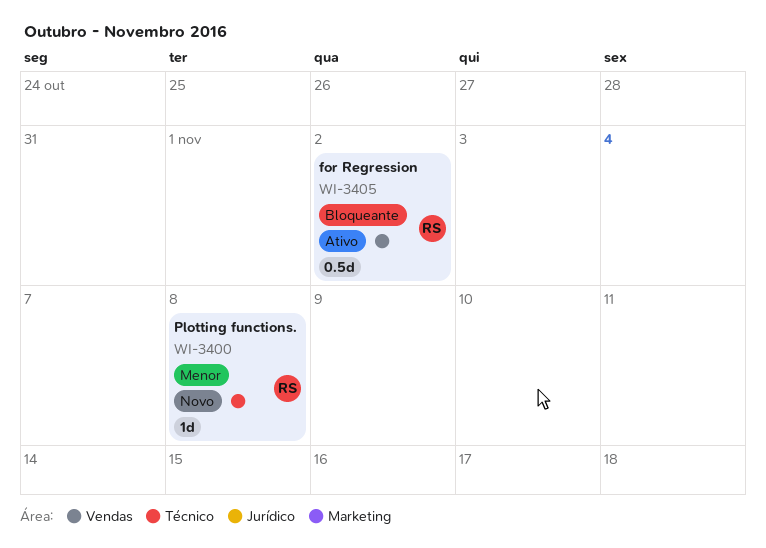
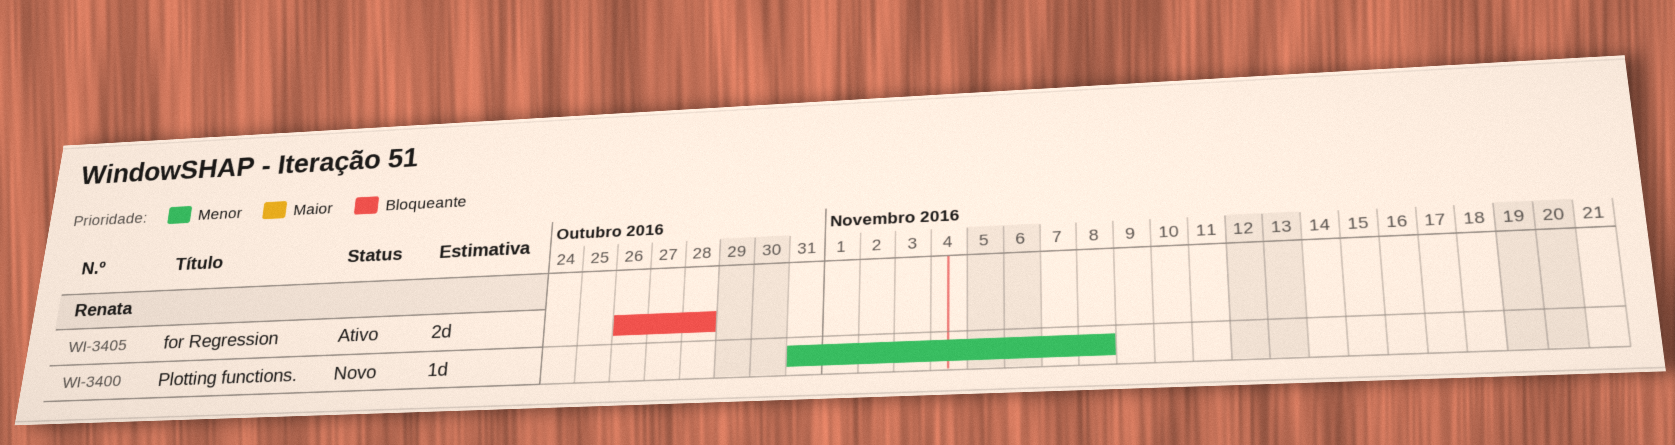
WI-3405, estimate: 0.5d -> 2d
WI-3405, due: Nov 2 -> Oct 28

